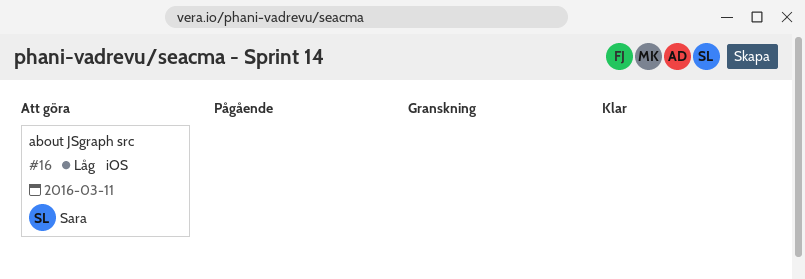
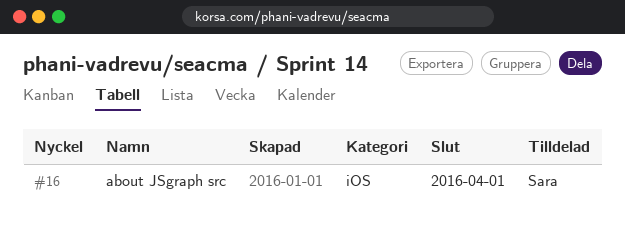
#16, due: Mar 11 -> Apr 1

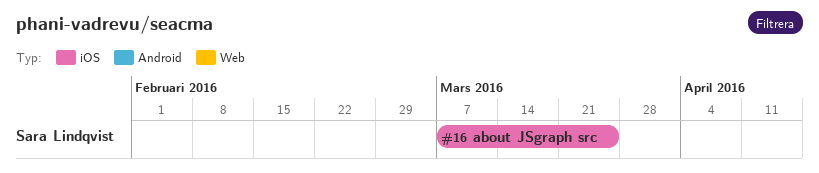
#16, due: Apr 1 -> Mar 25

